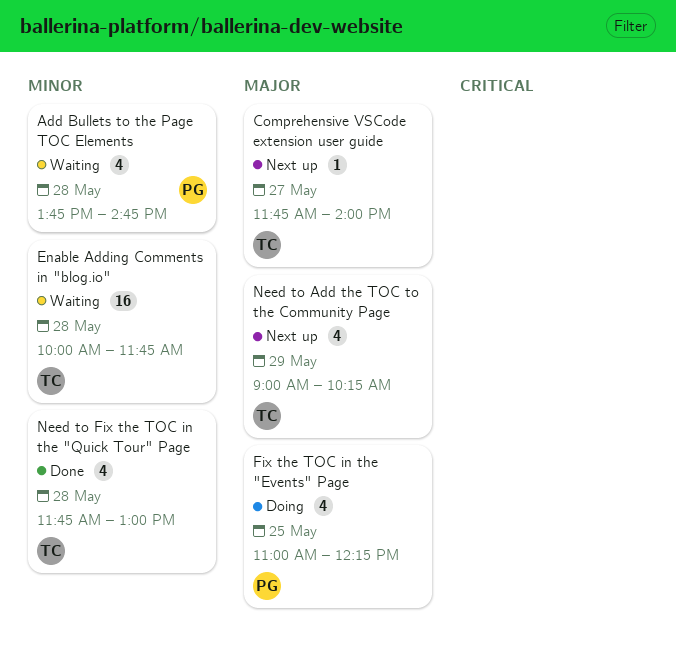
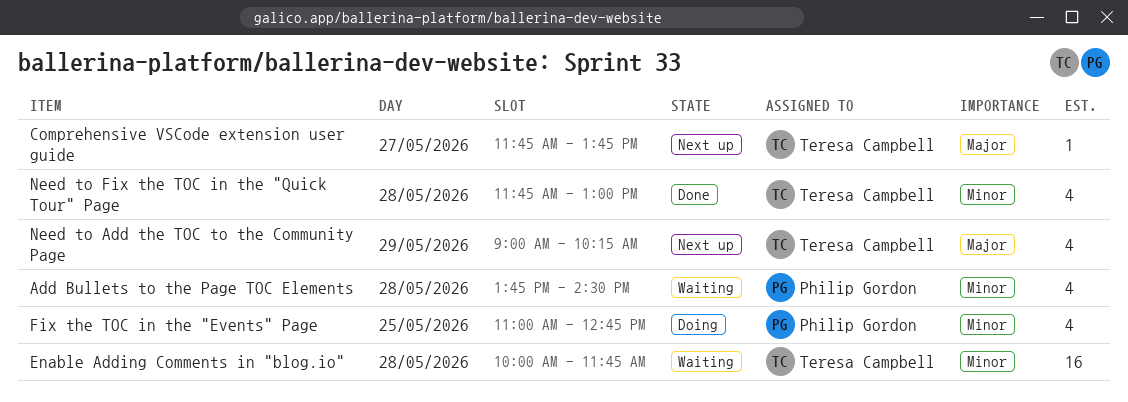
Add Bullets to the Page TOC Elements, ends: 14:45 -> 14:30
Comprehensive VSCode extension user guide, ends: 14:00 -> 13:45
Fix the TOC in the "Events" Page, priority: Major -> Minor
Fix the TOC in the "Events" Page, ends: 12:15 -> 12:45

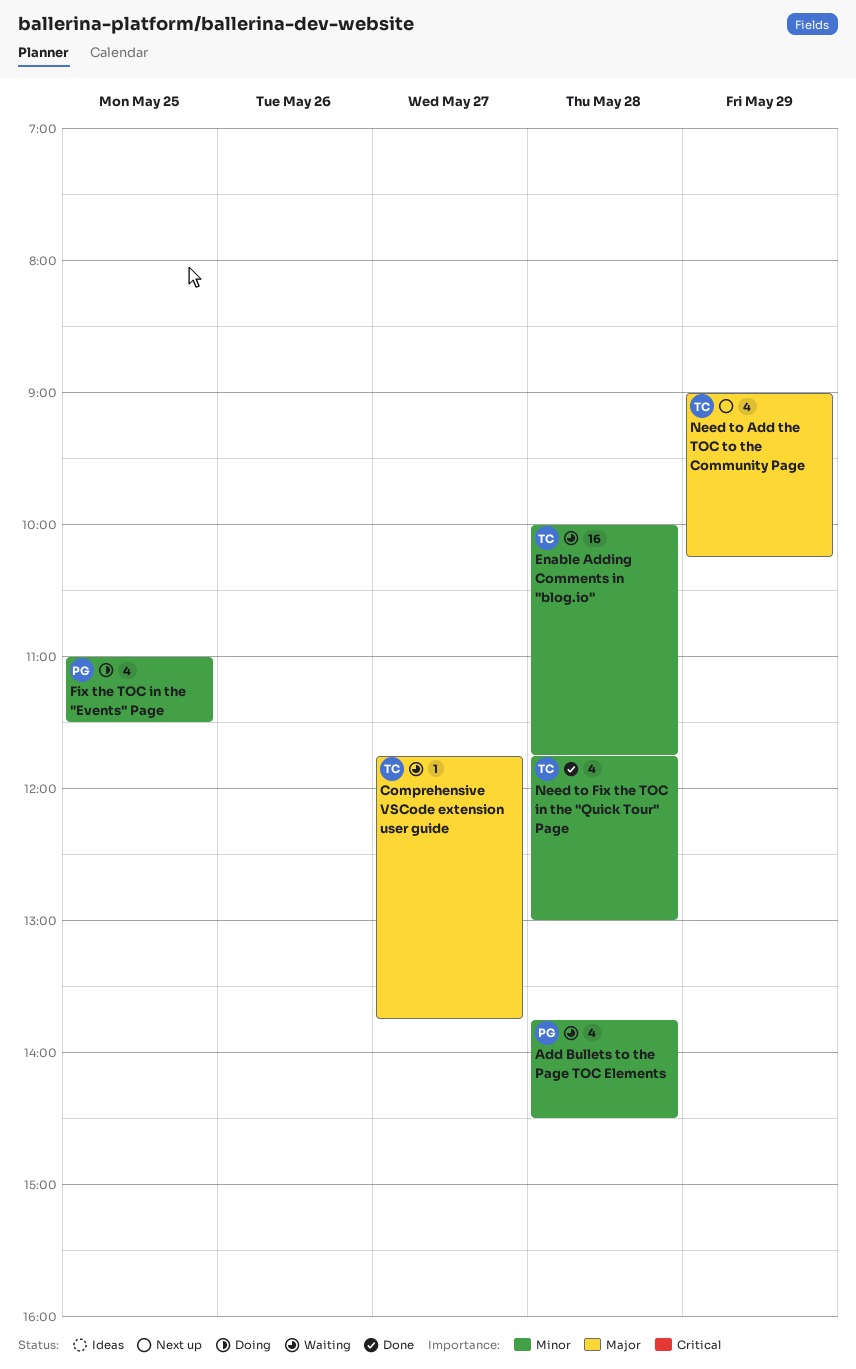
Comprehensive VSCode extension user guide, status: Next up -> Waiting
Fix the TOC in the "Events" Page, ends: 12:45 -> 11:30

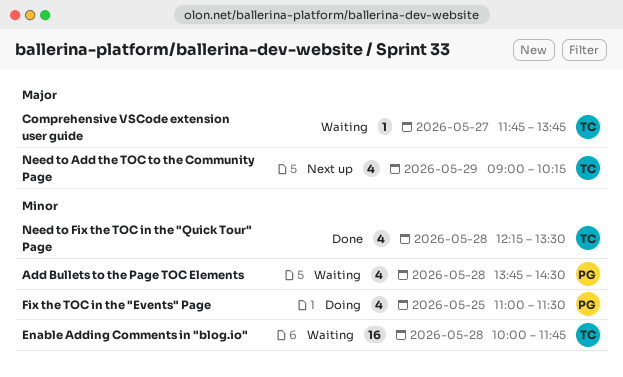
Need to Fix the TOC in the "Quick Tour" Page, begins: 11:45 -> 12:15
Need to Fix the TOC in the "Quick Tour" Page, ends: 13:00 -> 13:30

